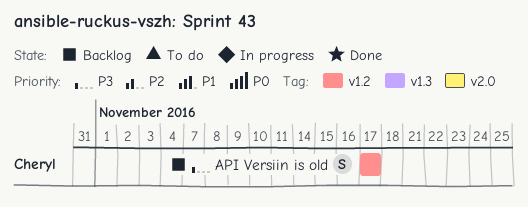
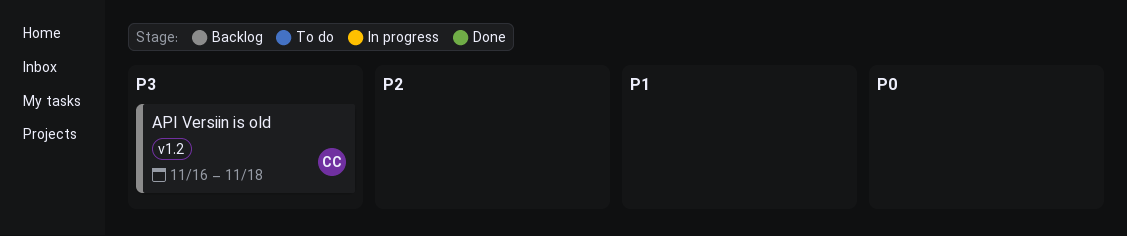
API Versiin is old, start: Nov 17 -> Nov 16
API Versiin is old, due: Nov 17 -> Nov 18

